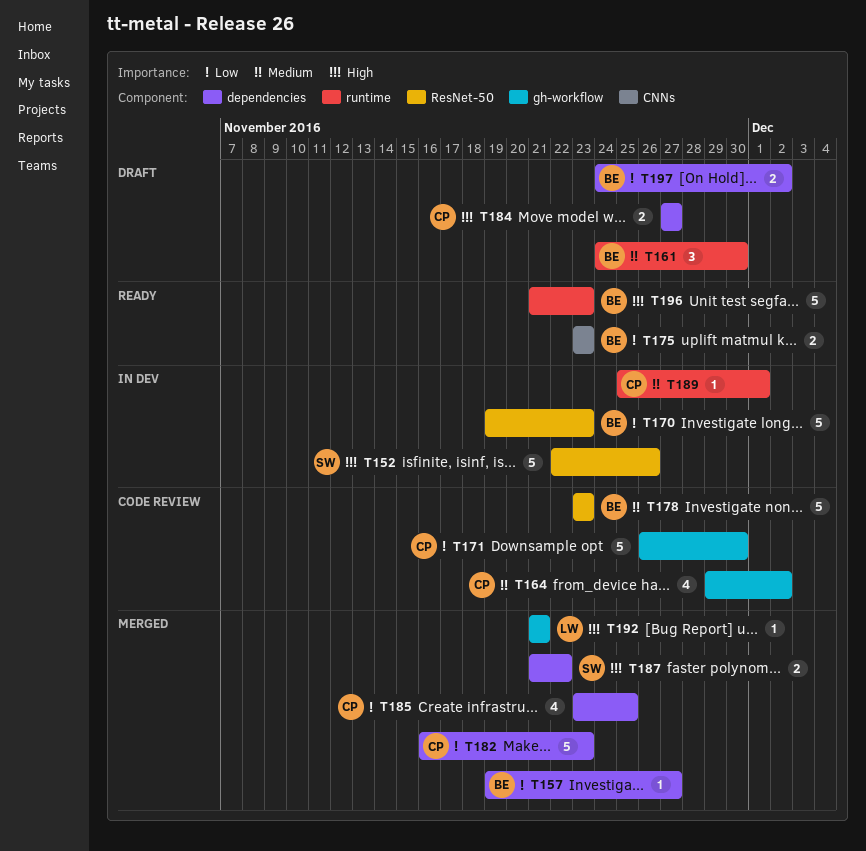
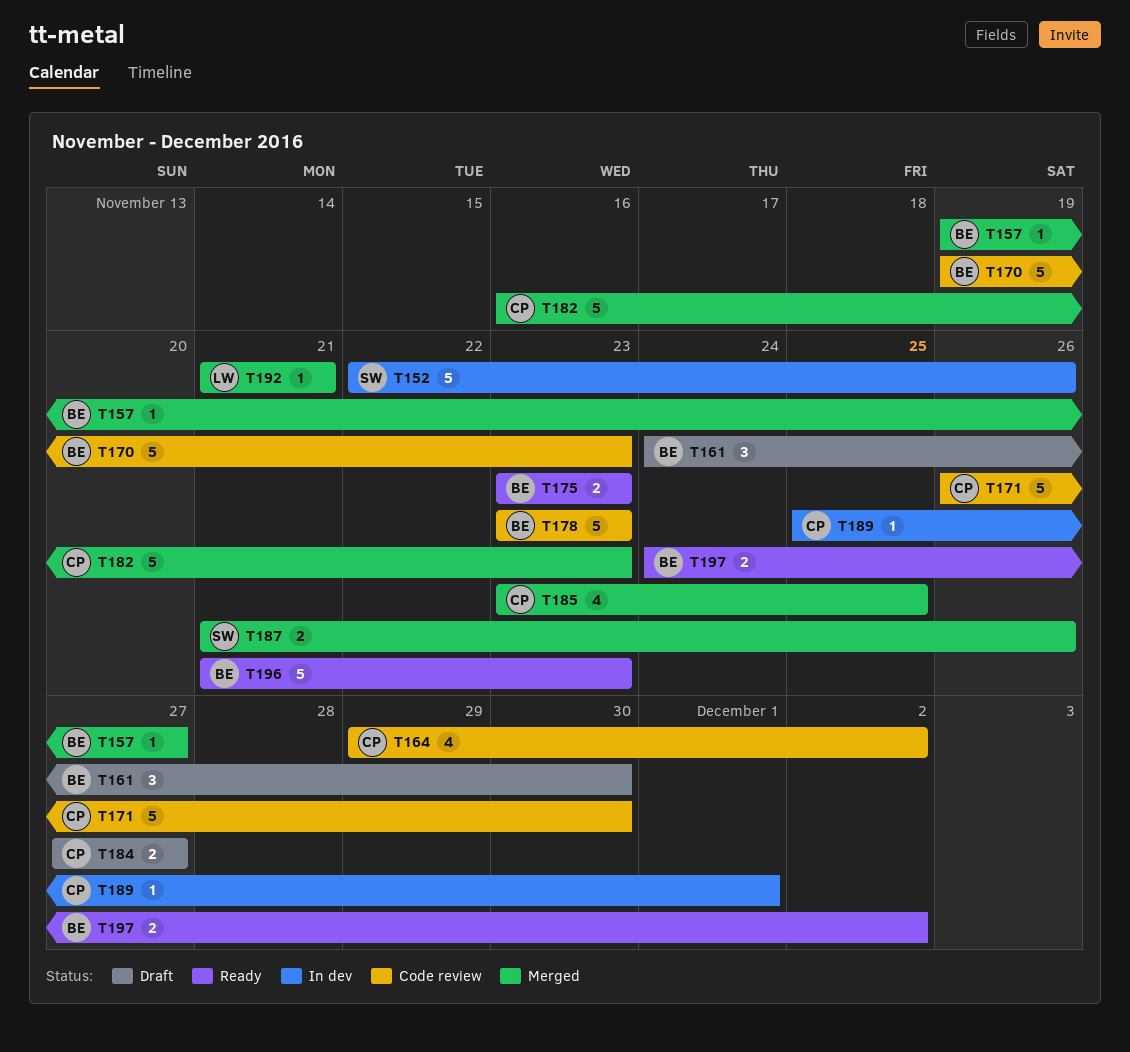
T170, status: In dev -> Code review
T187, due: Nov 22 -> Nov 26
T197, status: Draft -> Ready

